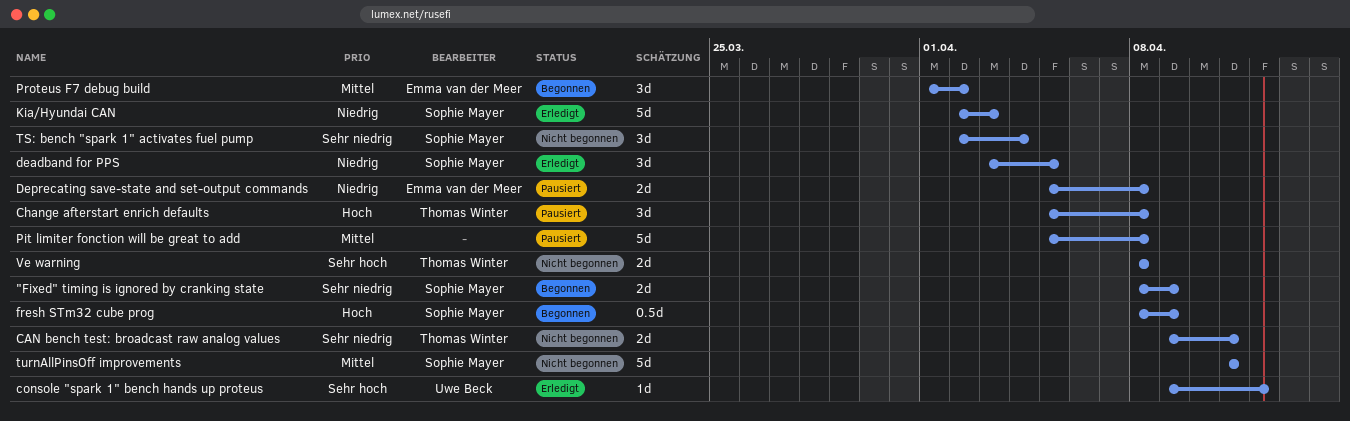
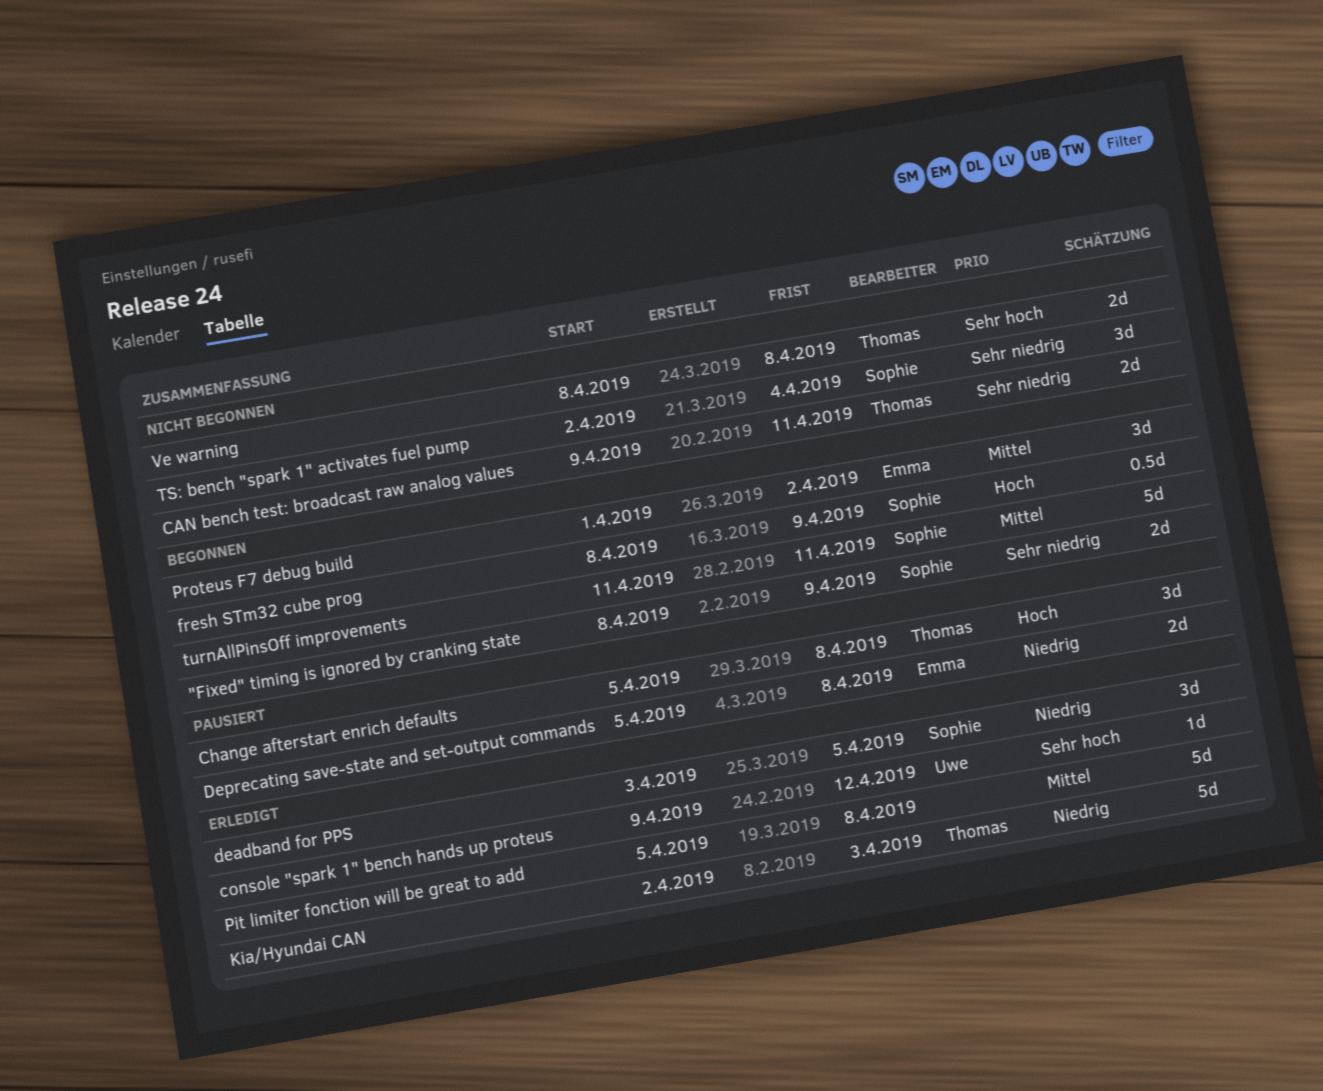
Kia/Hyundai CAN, owner: Sophie Mayer -> Thomas Winter
Pit limiter fonction will be great to add, status: Pausiert -> Erledigt
turnAllPinsOff improvements, status: Nicht begonnen -> Begonnen

